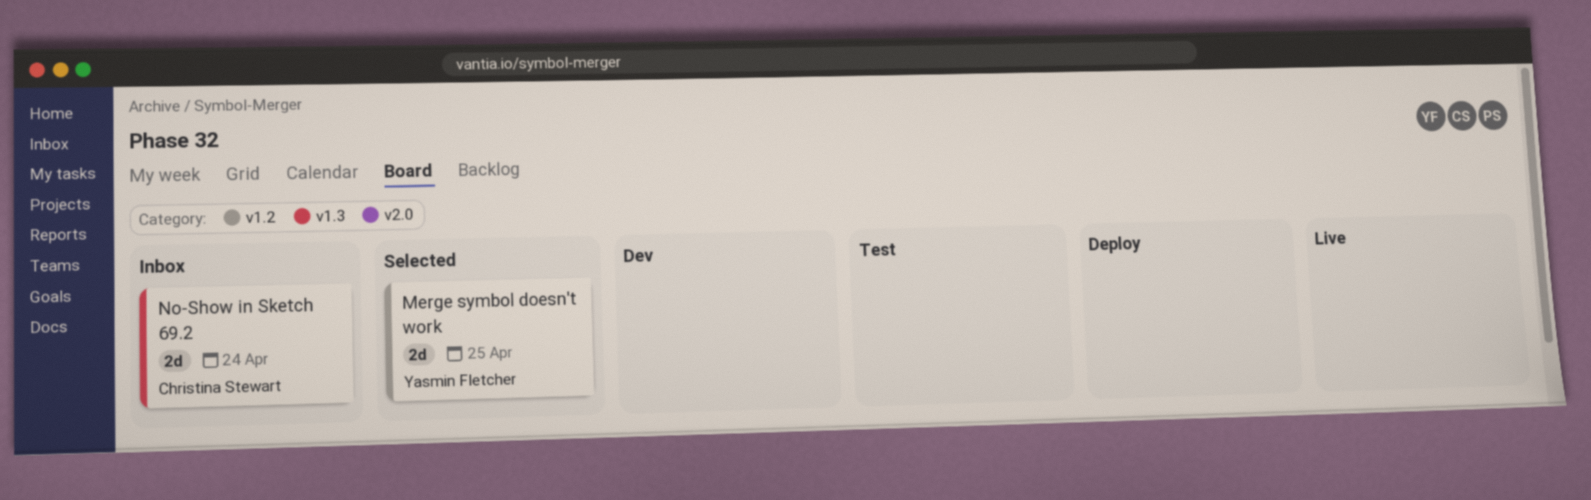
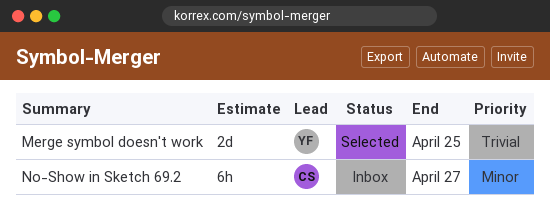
No-Show in Sketch 69.2, estimate: 2d -> 6h
No-Show in Sketch 69.2, due: Apr 24 -> Apr 27

